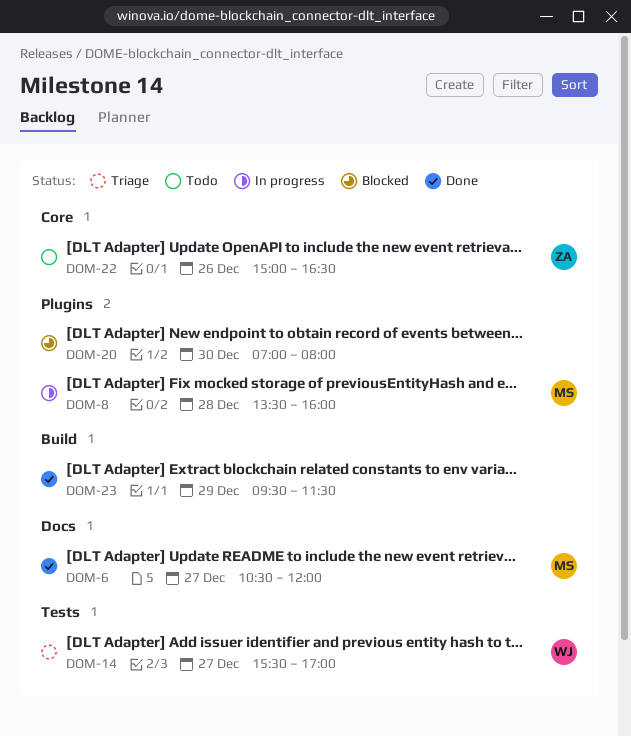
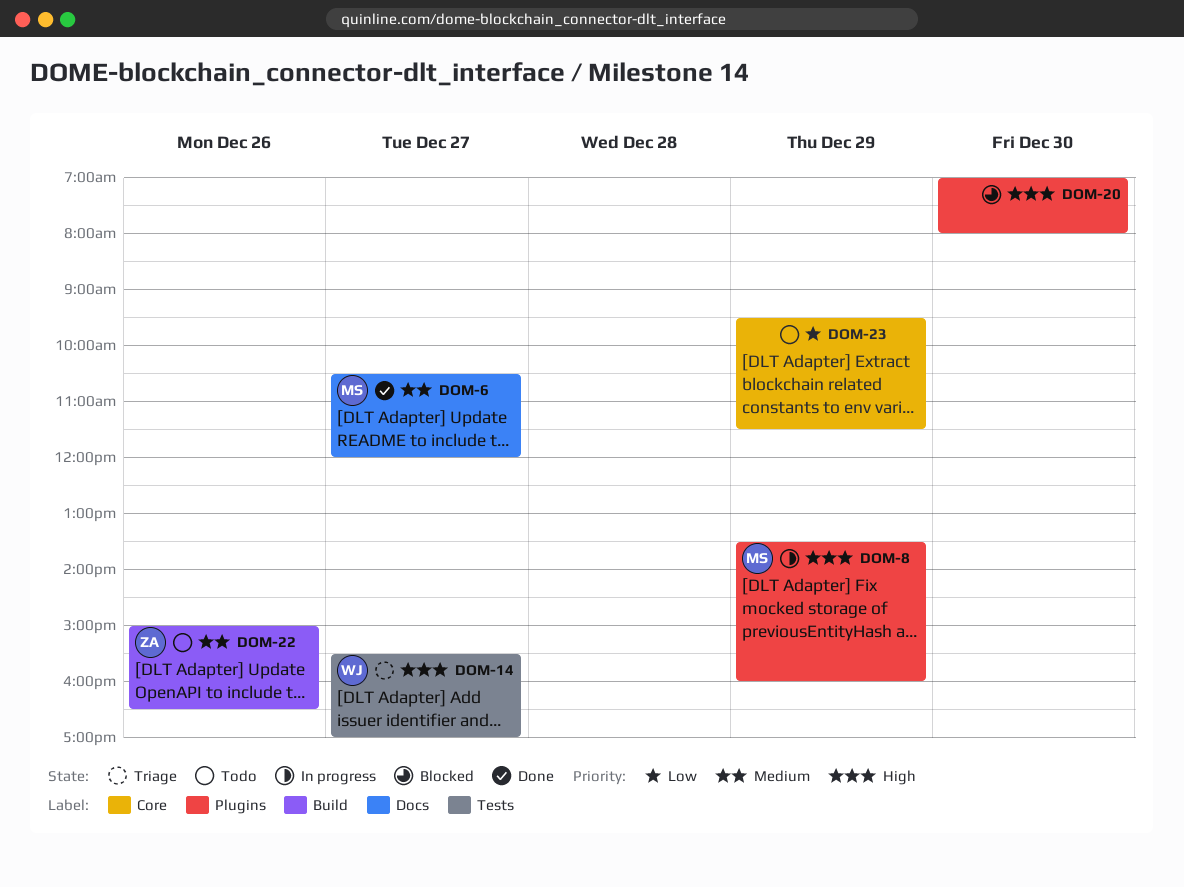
DOM-8, day: Dec 28 -> Dec 29
DOM-22, label: Core -> Build
DOM-23, status: Done -> Todo
DOM-23, label: Build -> Core

